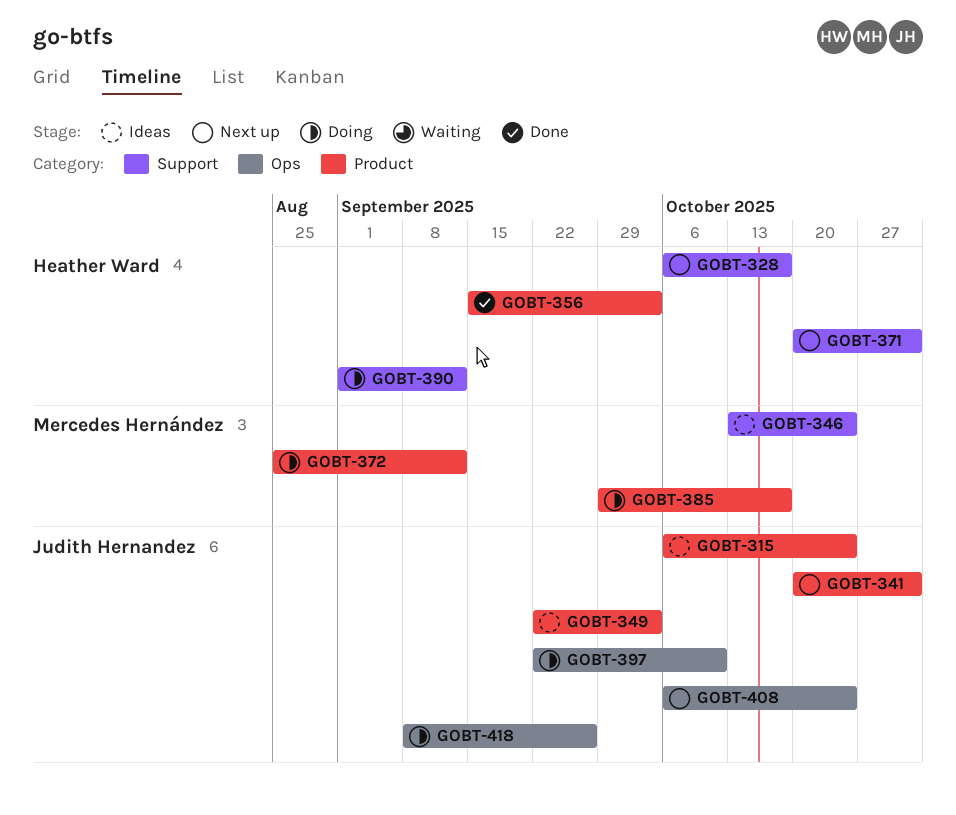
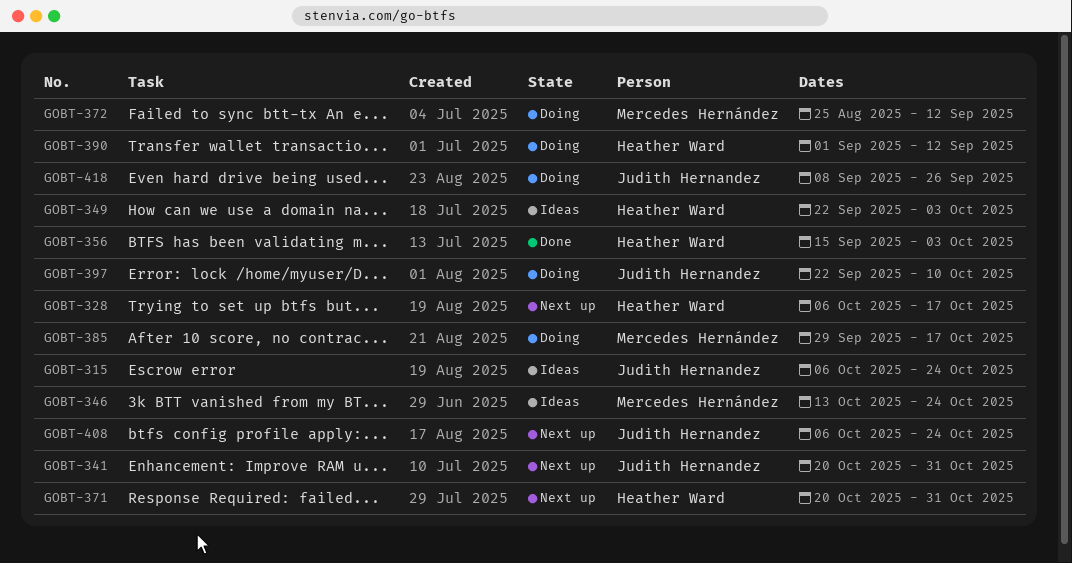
GOBT-349, owner: Judith Hernandez -> Heather Ward

